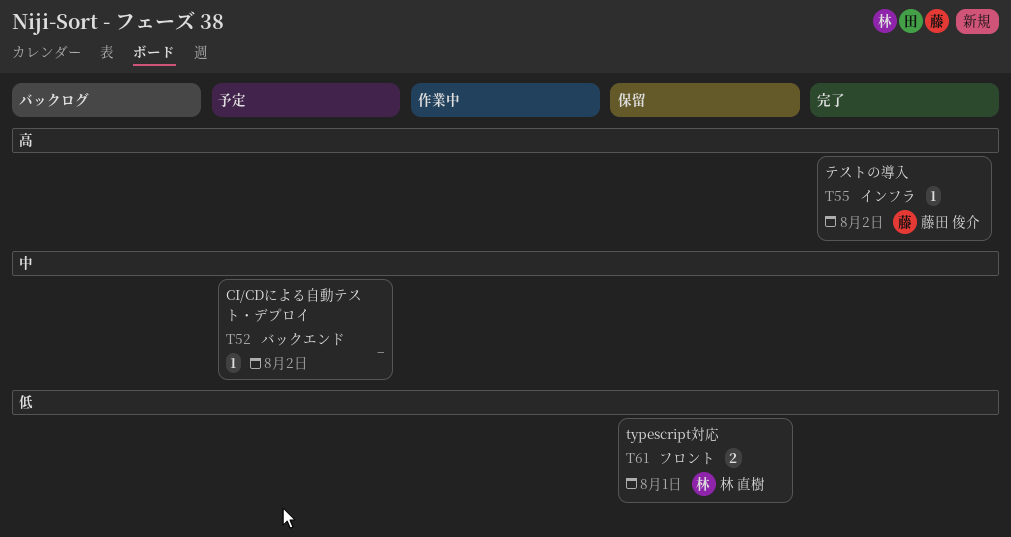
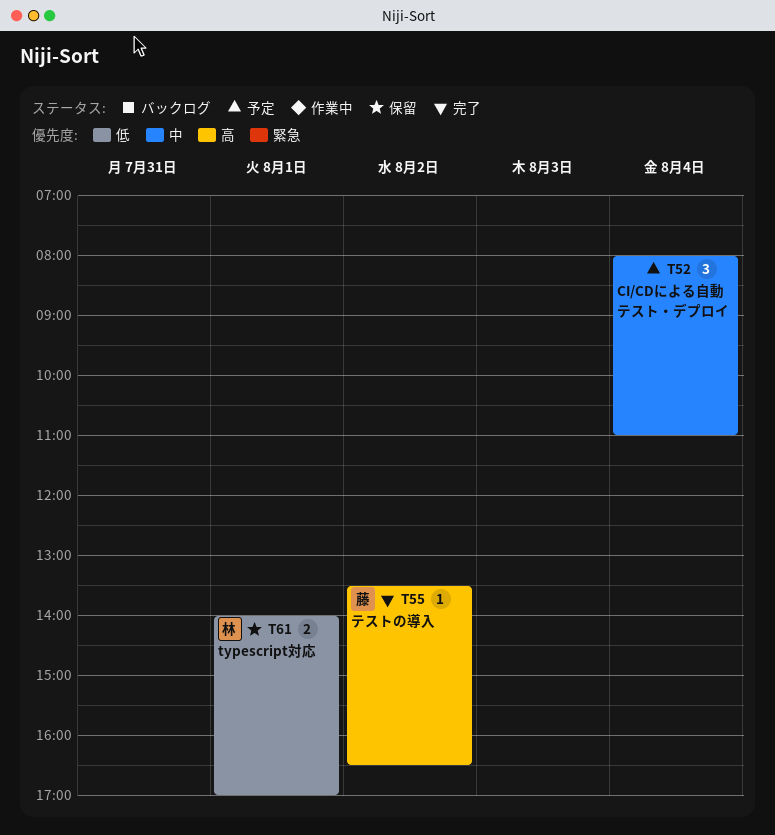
T52, estimate: 1 -> 3
T52, day: Aug 2 -> Aug 4

